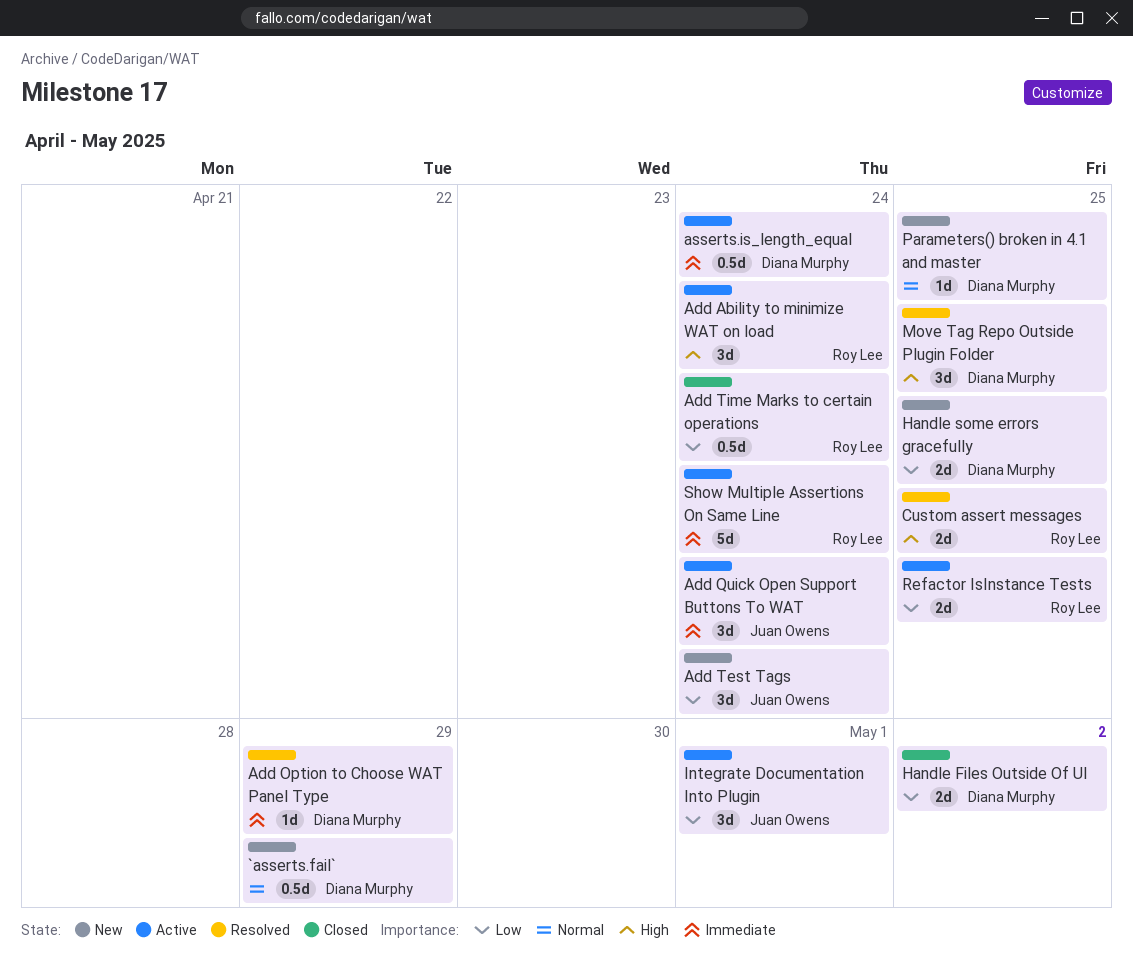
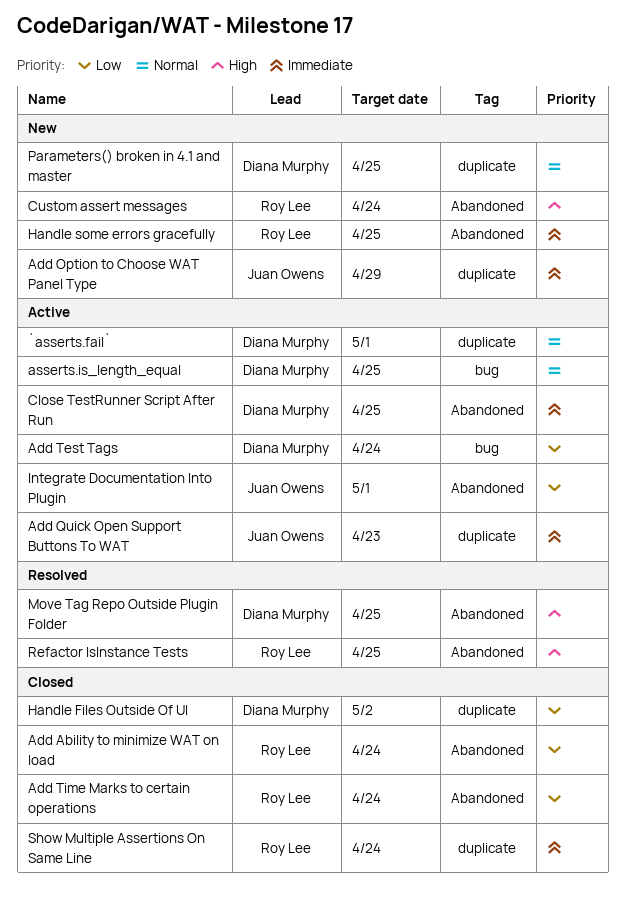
`asserts.fail`, status: New -> Active
`asserts.fail`, due: Apr 29 -> May 1
Add Ability to minimize WAT on load, status: Active -> Closed
Add Ability to minimize WAT on load, priority: High -> Low
Add Option to Choose WAT Panel Type, status: Resolved -> New
Add Option to Choose WAT Panel Type, owner: Diana Murphy -> Juan Owens
Add Quick Open Support Buttons To WAT, due: Apr 24 -> Apr 23
Add Test Tags, status: New -> Active
Add Test Tags, owner: Juan Owens -> Diana Murphy
asserts.is_length_equal, priority: Immediate -> Normal
asserts.is_length_equal, due: Apr 24 -> Apr 25
Close TestRunner Script After Run: none -> present
Custom assert messages, status: Resolved -> New
Custom assert messages, due: Apr 25 -> Apr 24
Handle some errors gracefully, owner: Diana Murphy -> Roy Lee
Handle some errors gracefully, priority: Low -> Immediate
Refactor IsInstance Tests, status: Active -> Resolved
Refactor IsInstance Tests, priority: Low -> High
Show Multiple Assertions On Same Line, status: Active -> Closed

